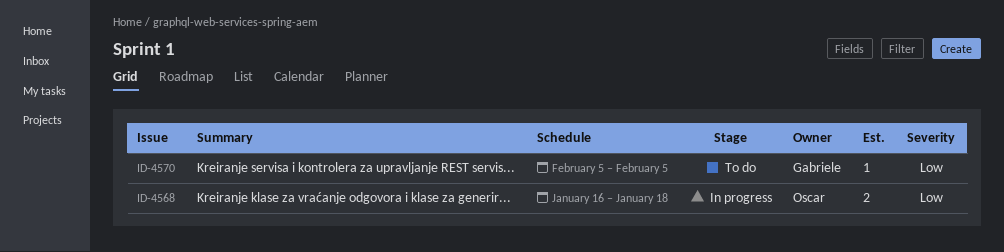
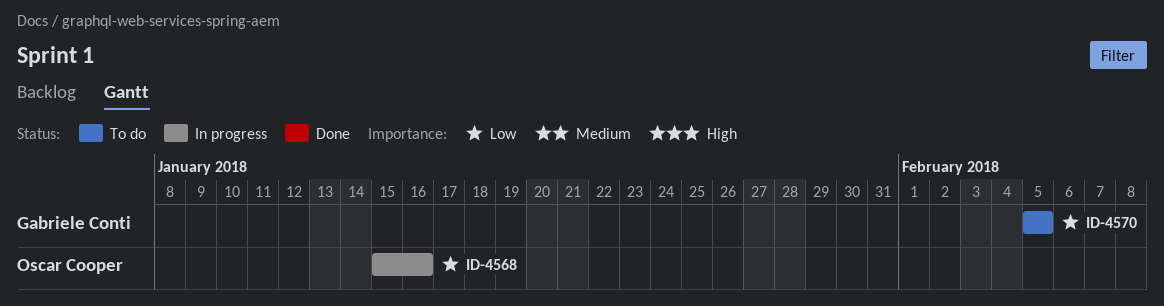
ID-4568, start: Jan 16 -> Jan 15
ID-4568, due: Jan 18 -> Jan 16

